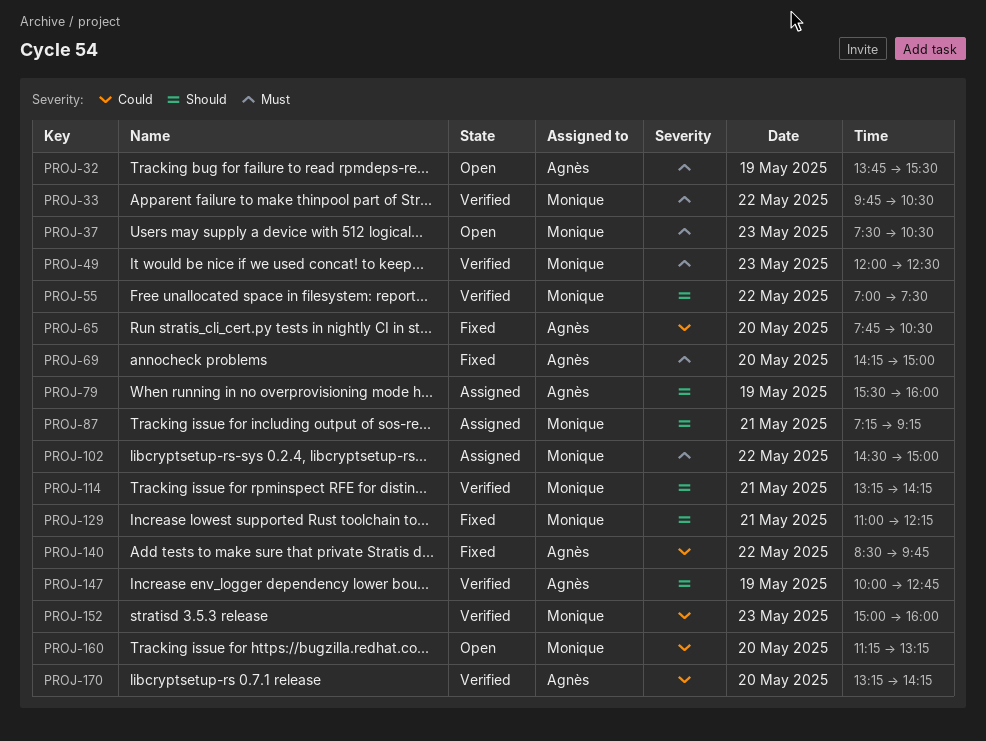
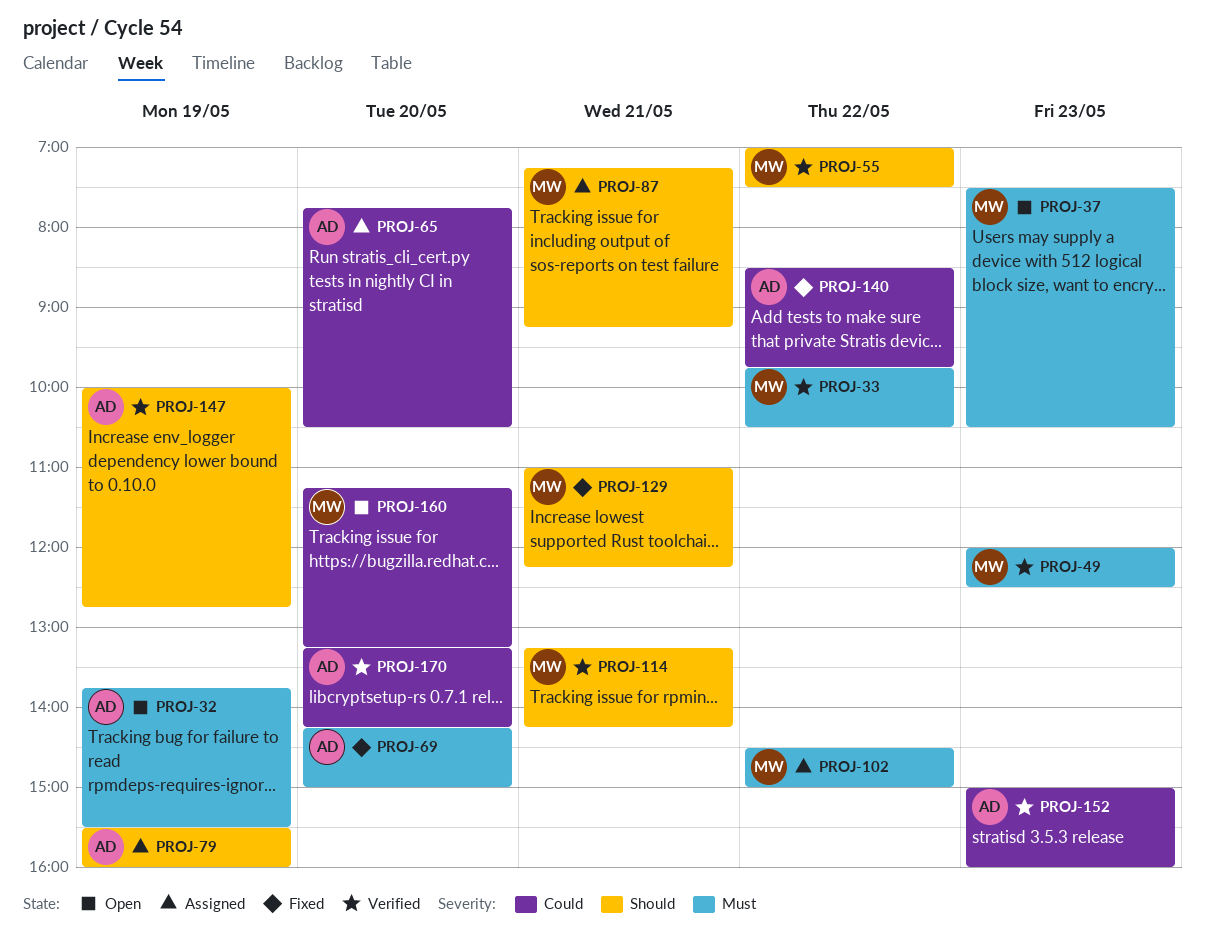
PROJ-65, status: Fixed -> Assigned
PROJ-152, owner: Monique -> Agnès

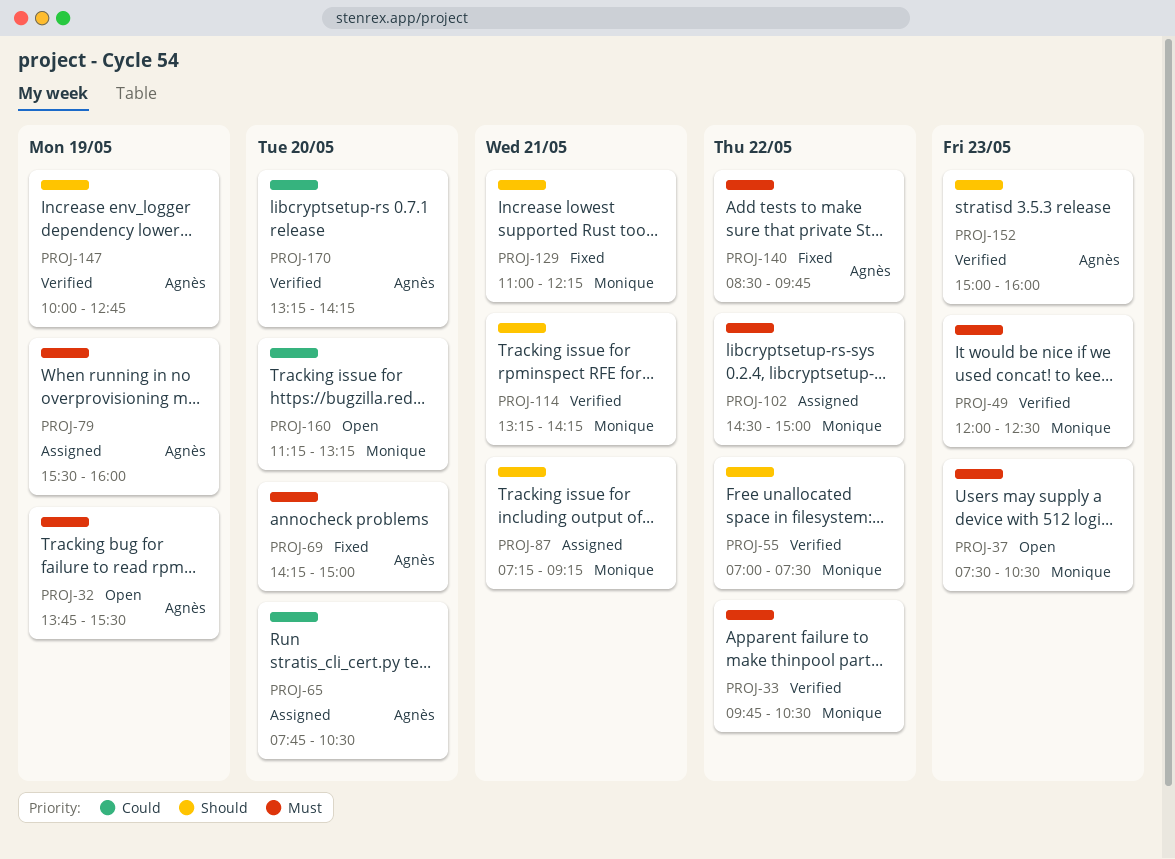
PROJ-79, priority: Should -> Must
PROJ-140, priority: Could -> Must
PROJ-152, priority: Could -> Should

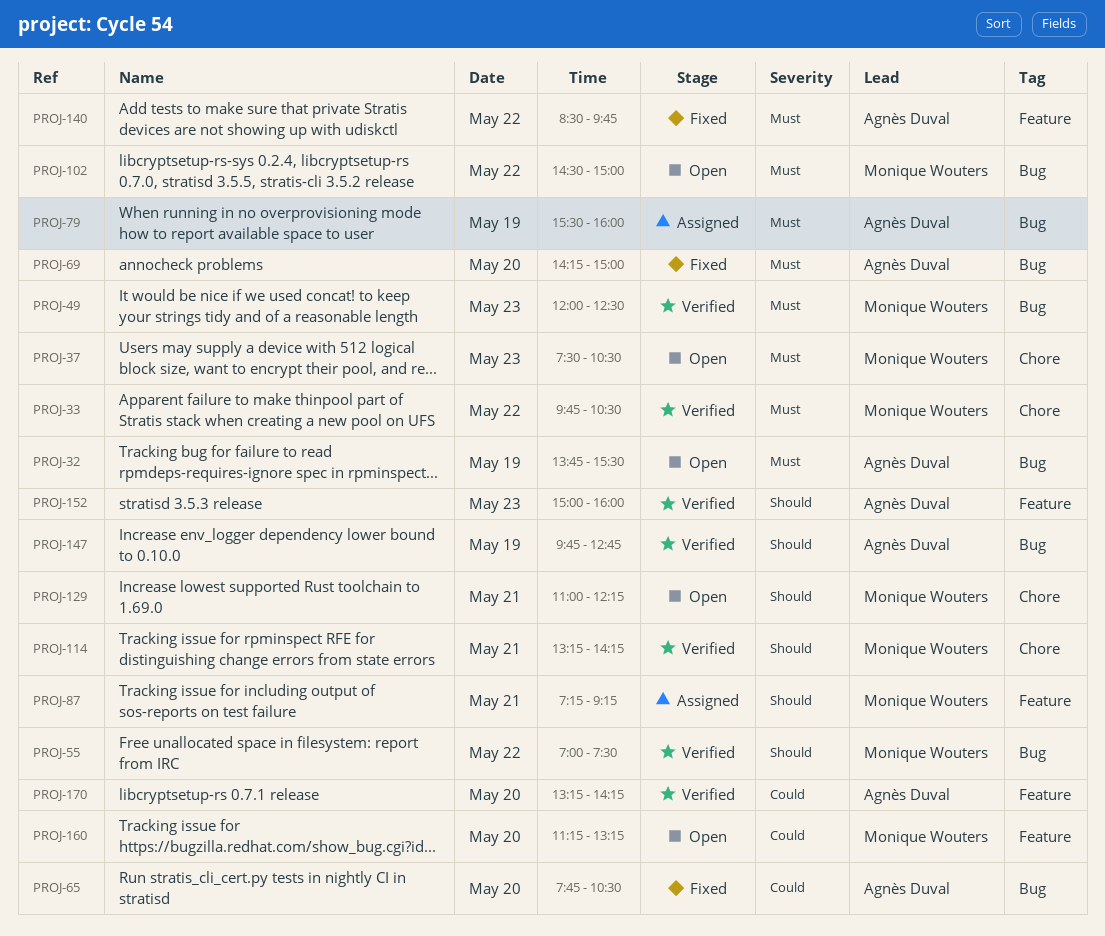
PROJ-65, status: Assigned -> Fixed
PROJ-102, status: Assigned -> Open
PROJ-129, status: Fixed -> Open
PROJ-147, begins: 10:00 -> 09:45

